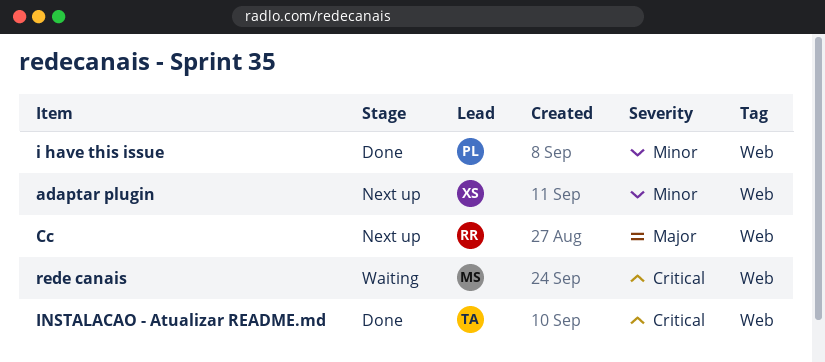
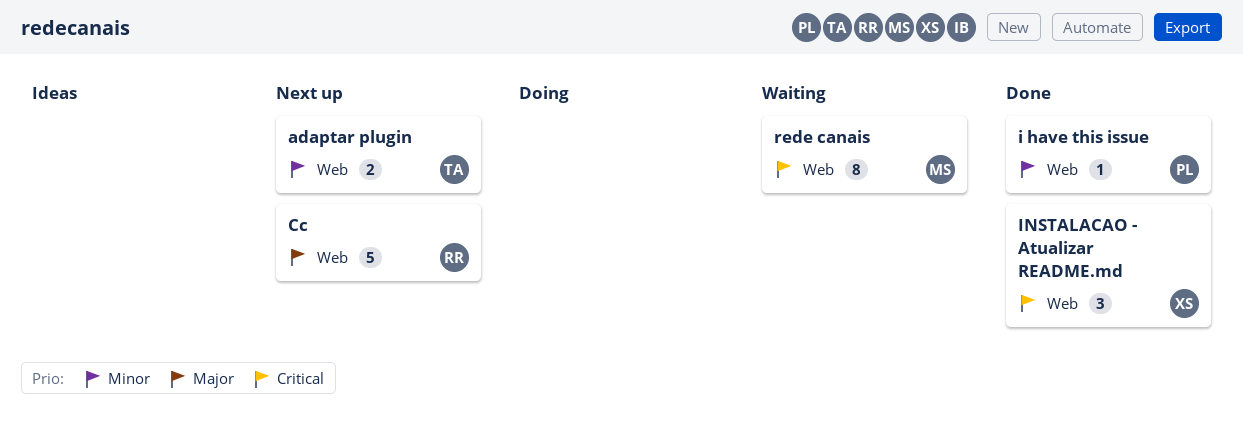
adaptar plugin, owner: XS -> TA
INSTALACAO - Atualizar README.md, owner: TA -> XS

